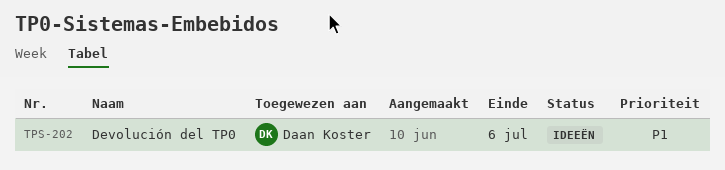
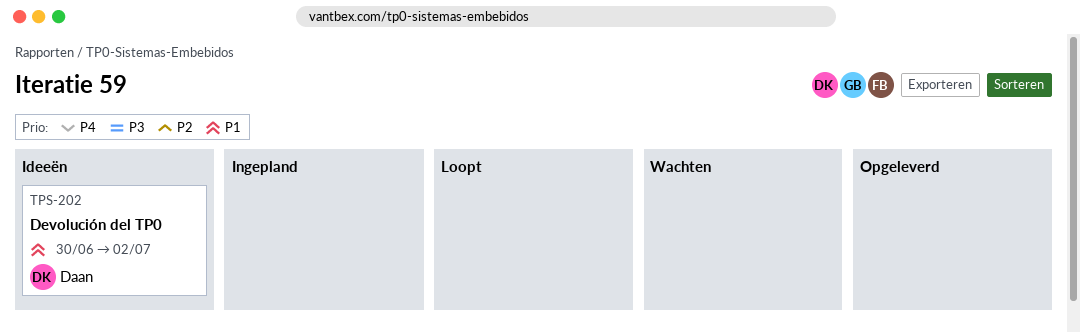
TPS-202, due: Jul 6 -> Jul 2

